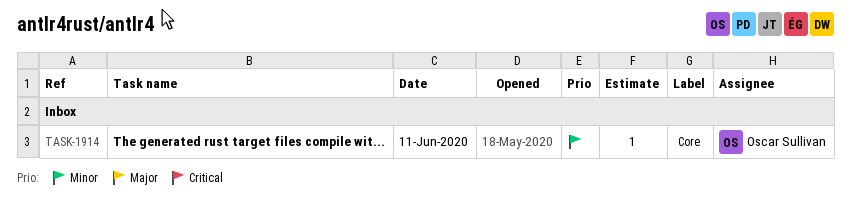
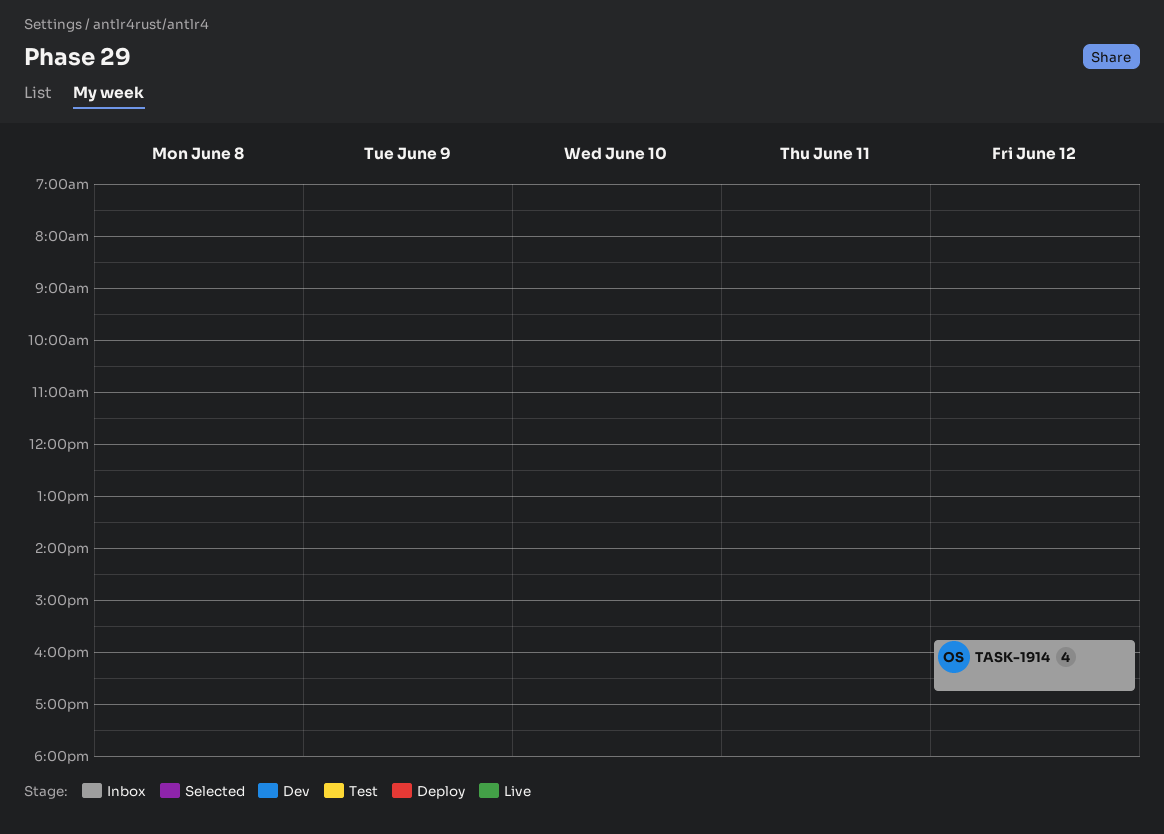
TASK-1914, estimate: 1 -> 4
TASK-1914, day: Jun 11 -> Jun 12

